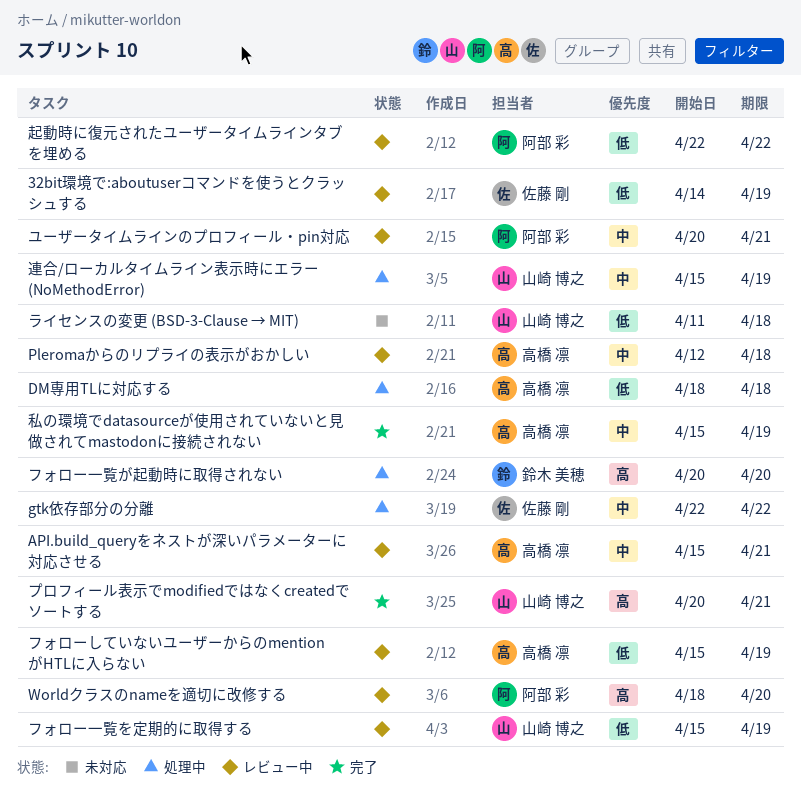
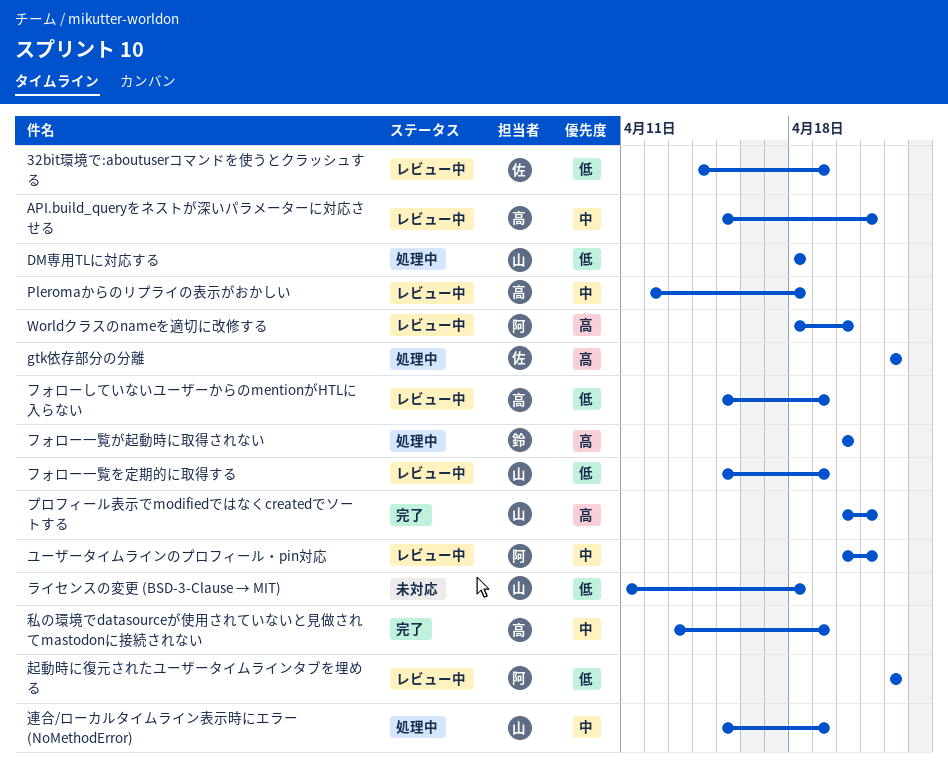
DM専用TLに対応する, owner: 高橋 凛 -> 山崎 博之
gtk依存部分の分離, priority: 中 -> 高
私の環境でdatasourceが使用されていないと見做されてmastodonに接続されない, start: Apr 15 -> Apr 13

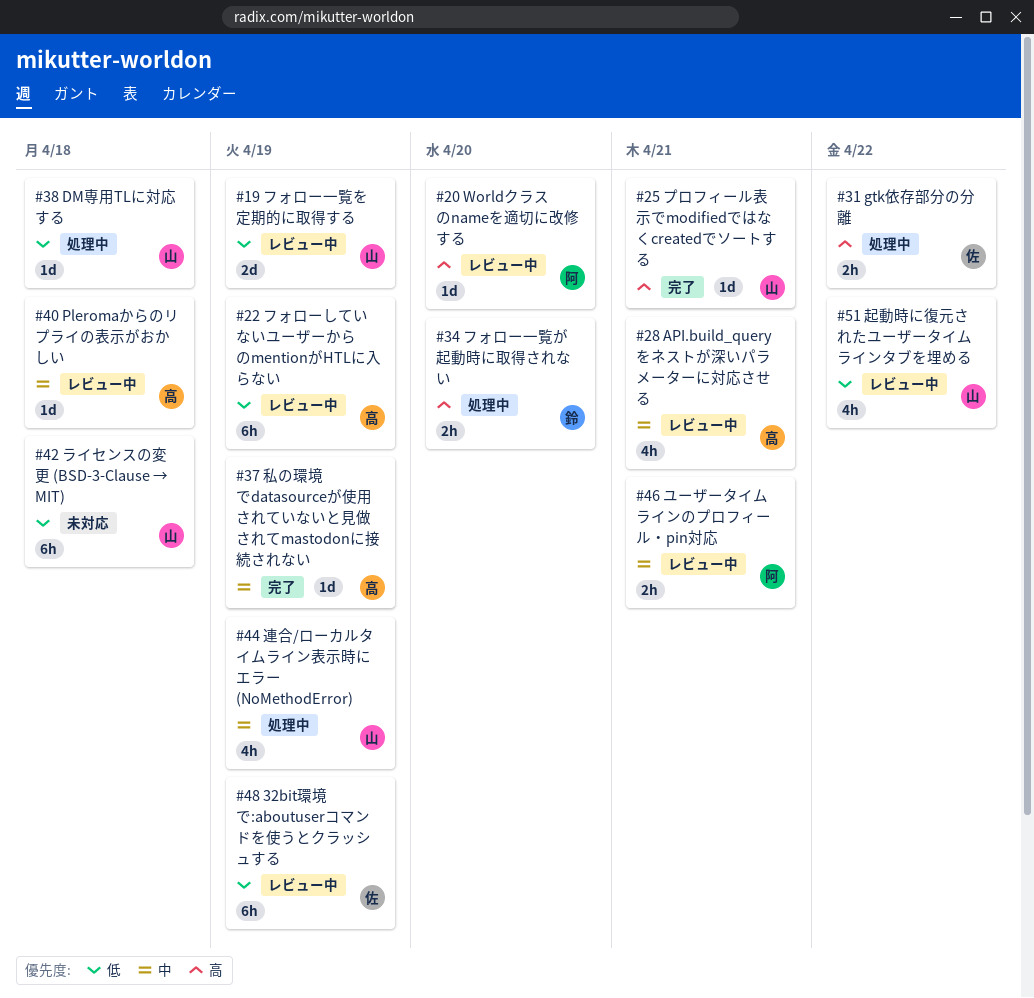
起動時に復元されたユーザータイムラインタブを埋める, owner: 阿 -> 山

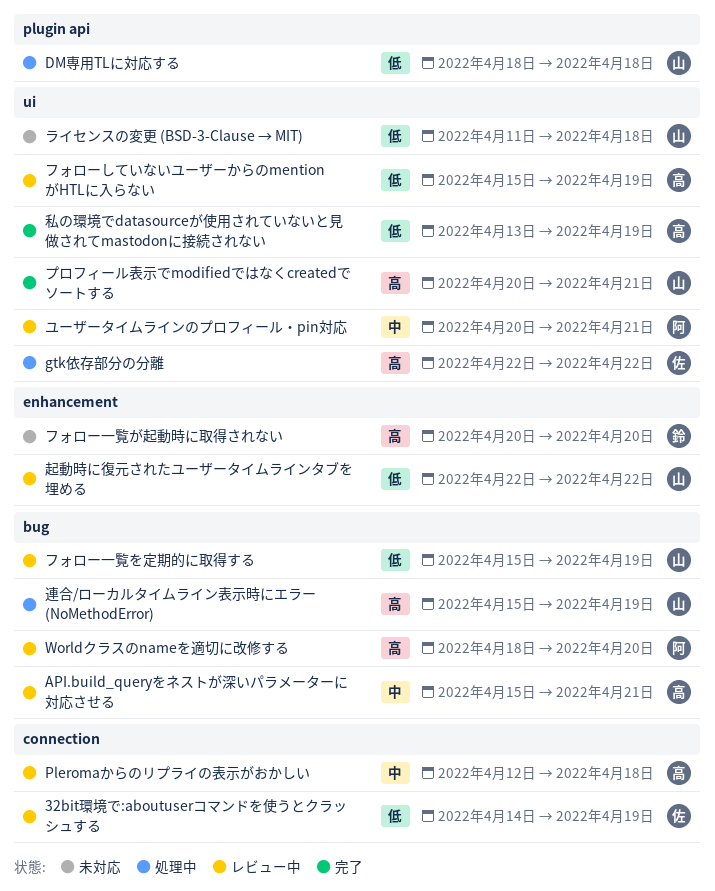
フォロー一覧が起動時に取得されない, status: 処理中 -> 未対応
私の環境でdatasourceが使用されていないと見做されてmastodonに接続されない, priority: 中 -> 低
連合/ローカルタイムライン表示時にエラー (NoMethodError), priority: 中 -> 高

